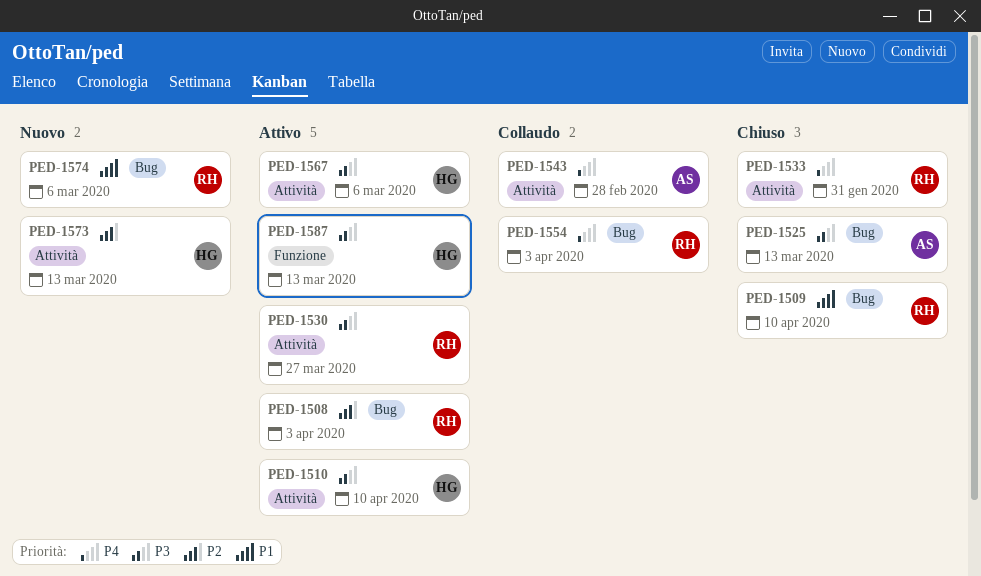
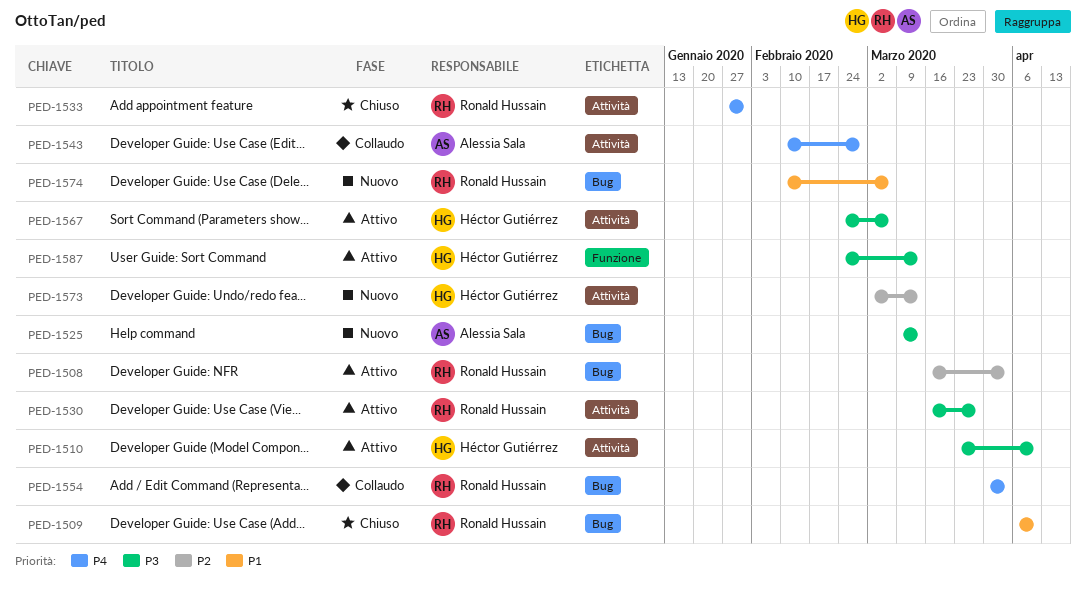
PED-1525, status: Chiuso -> Nuovo

